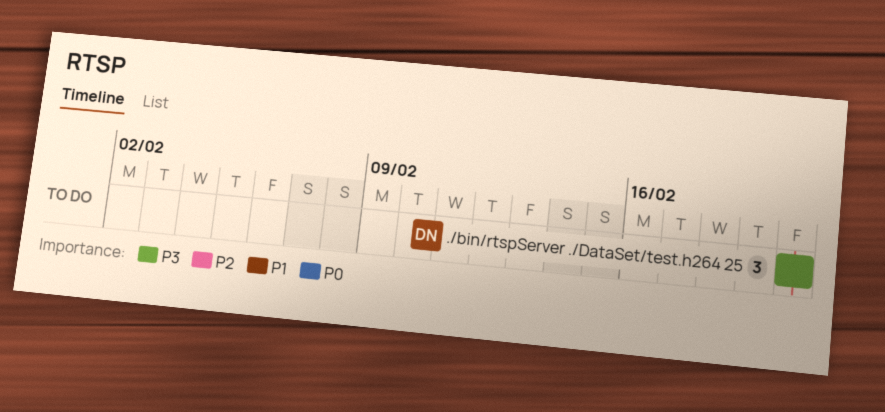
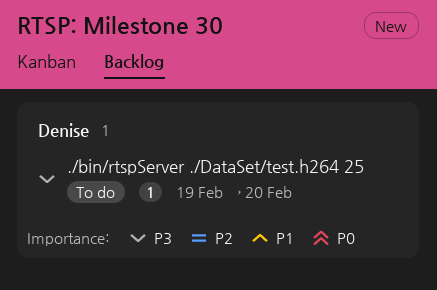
./bin/rtspServer ./DataSet/test.h264 25, estimate: 3 -> 1
./bin/rtspServer ./DataSet/test.h264 25, start: Feb 20 -> Feb 19

